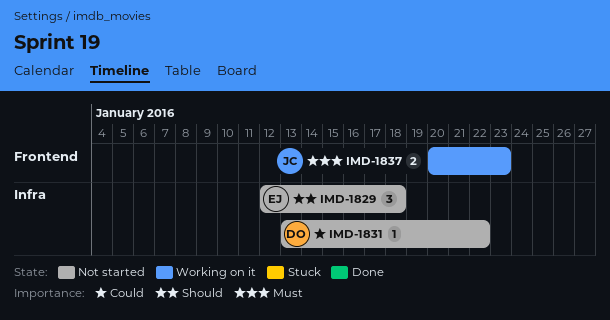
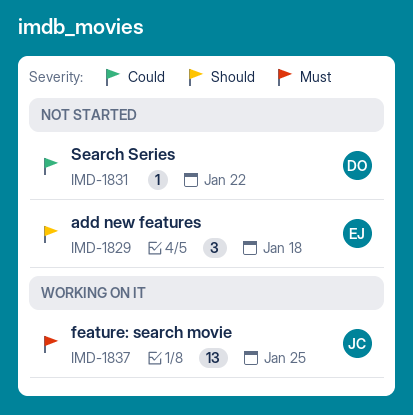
IMD-1837, estimate: 2 -> 13
IMD-1837, due: Jan 23 -> Jan 25

